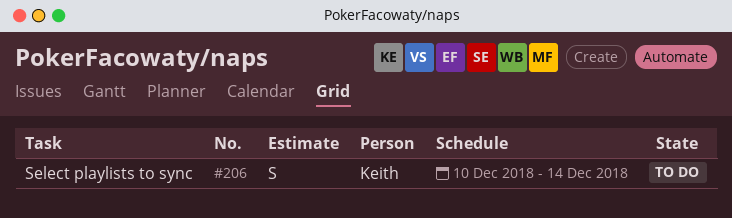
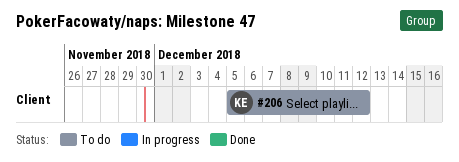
#206, start: Dec 10 -> Dec 5
#206, due: Dec 14 -> Dec 12

